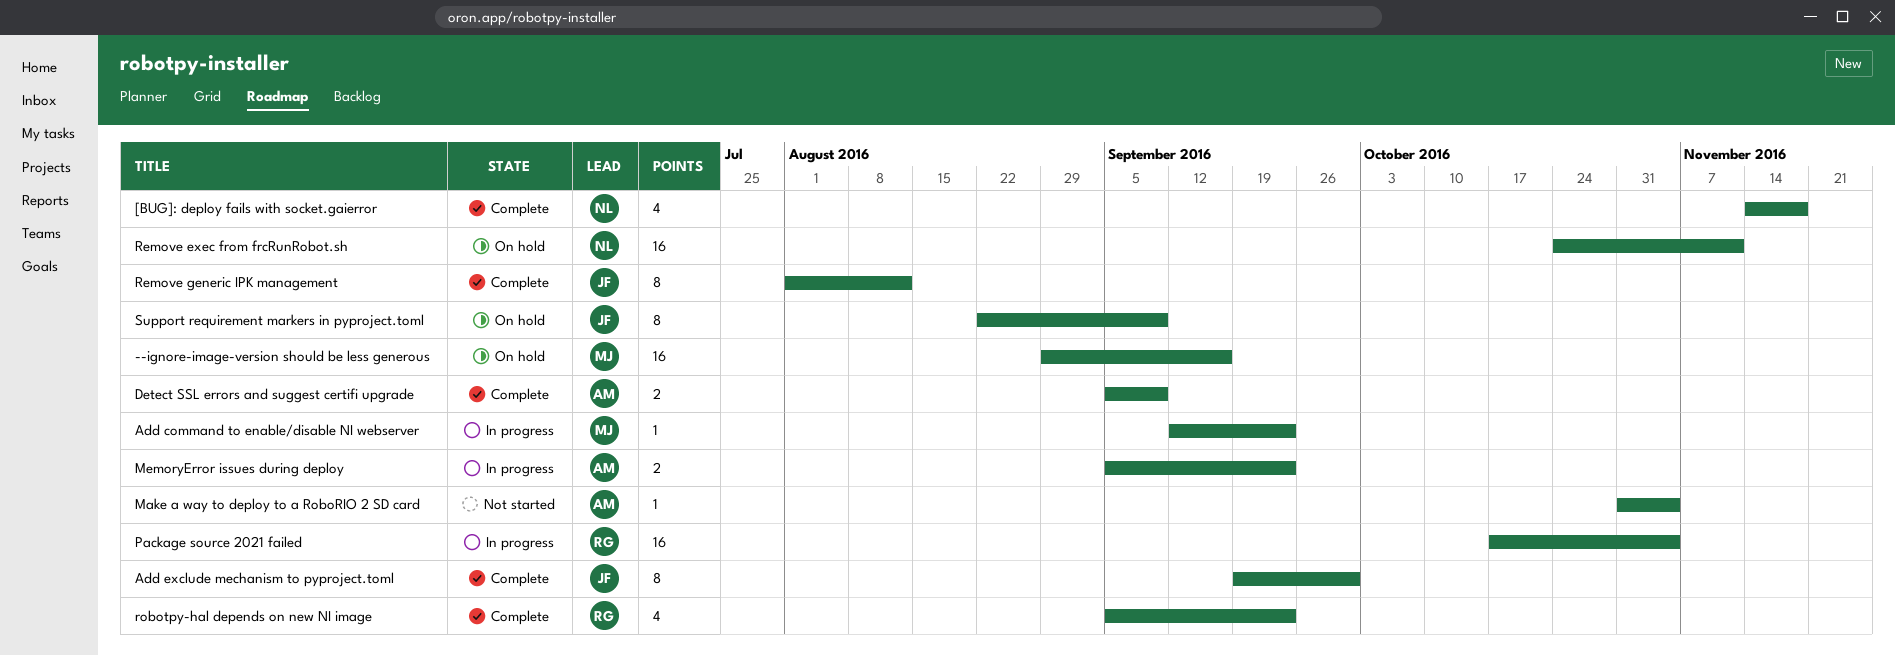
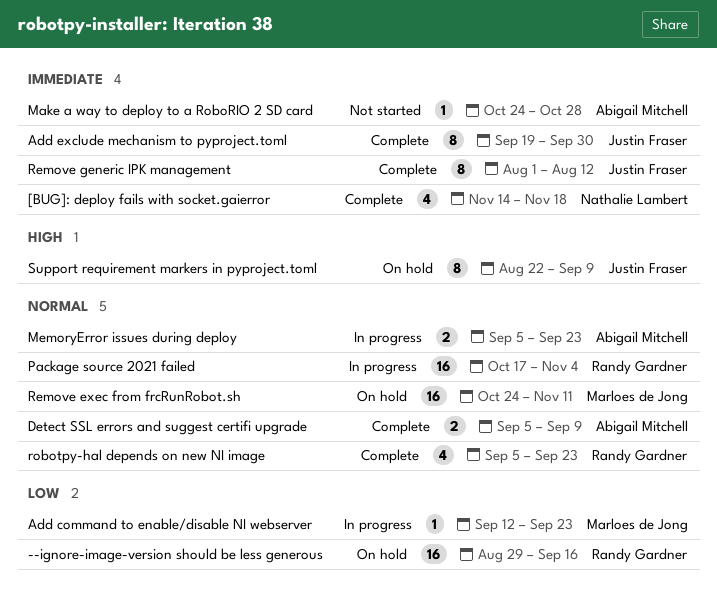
--ignore-image-version should be less generous, owner: Marloes de Jong -> Randy Gardner
Make a way to deploy to a RoboRIO 2 SD card, start: Oct 31 -> Oct 24
Make a way to deploy to a RoboRIO 2 SD card, due: Nov 4 -> Oct 28
Remove exec from frcRunRobot.sh, owner: Nathalie Lambert -> Marloes de Jong

